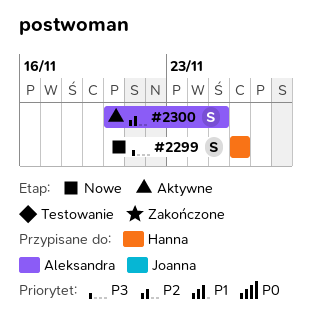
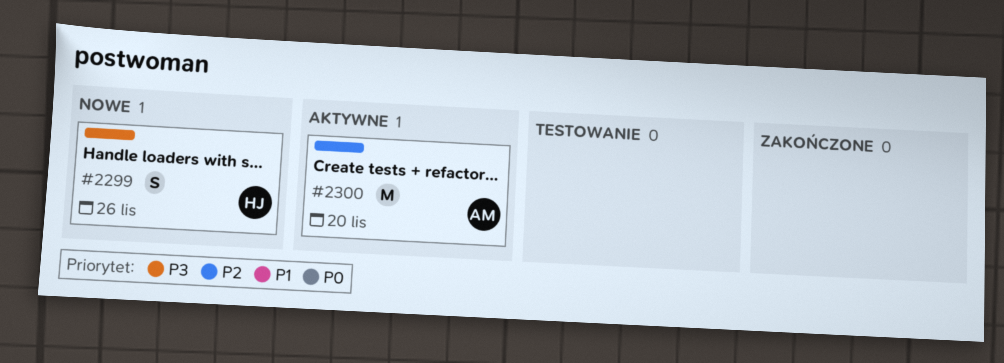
#2300, estimate: S -> M
#2300, due: Nov 25 -> Nov 20

